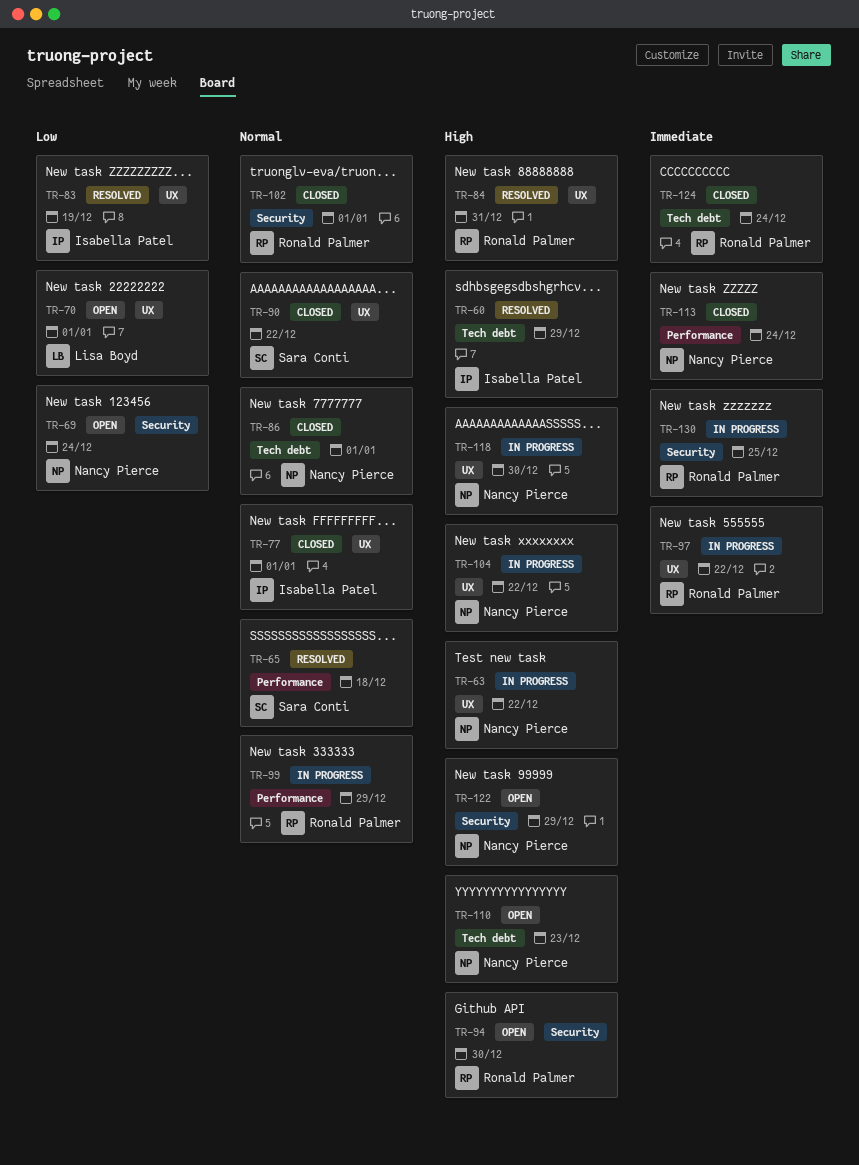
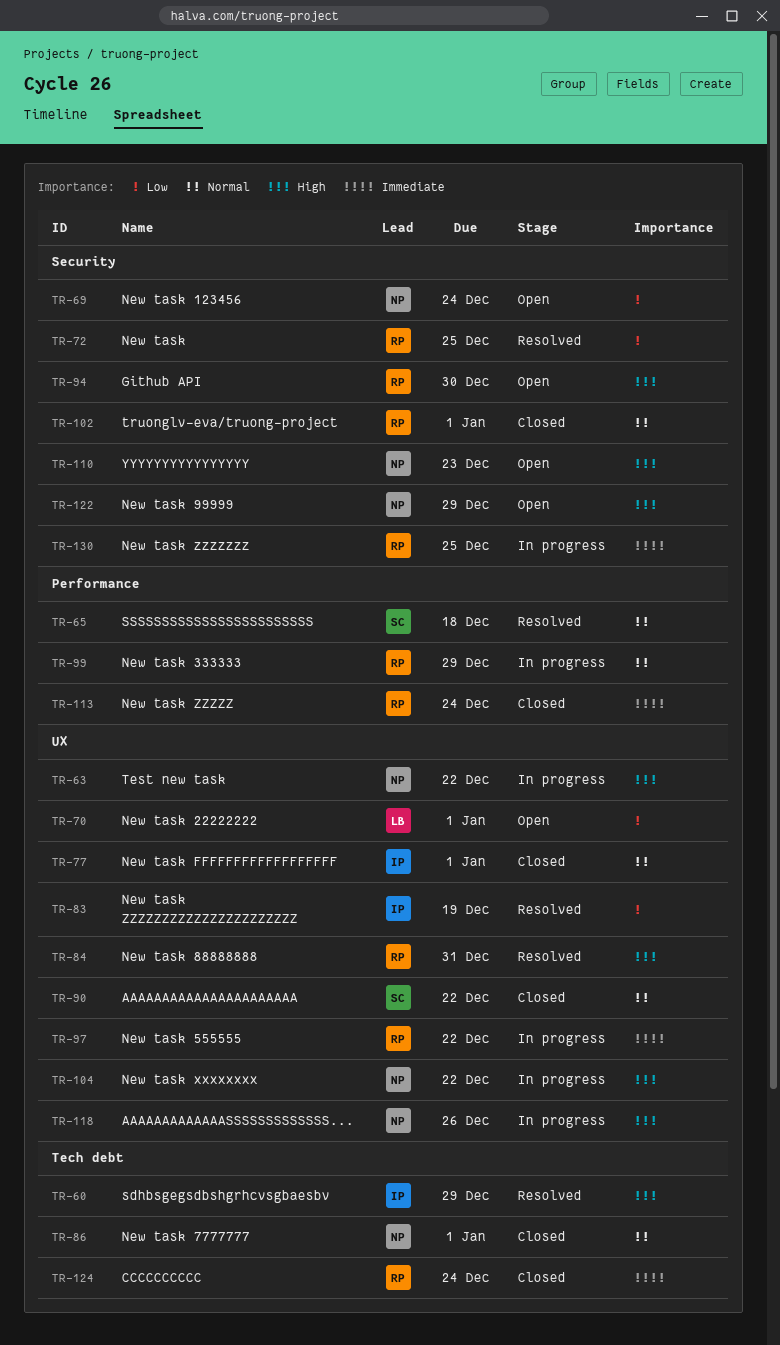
TR-72: none -> present
TR-110, label: Tech debt -> Security
TR-113, owner: Nancy Pierce -> Ronald Palmer
TR-118, due: Dec 30 -> Dec 26

